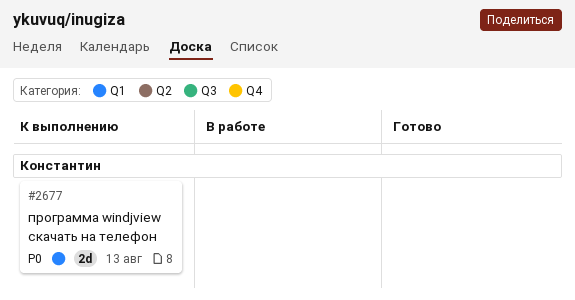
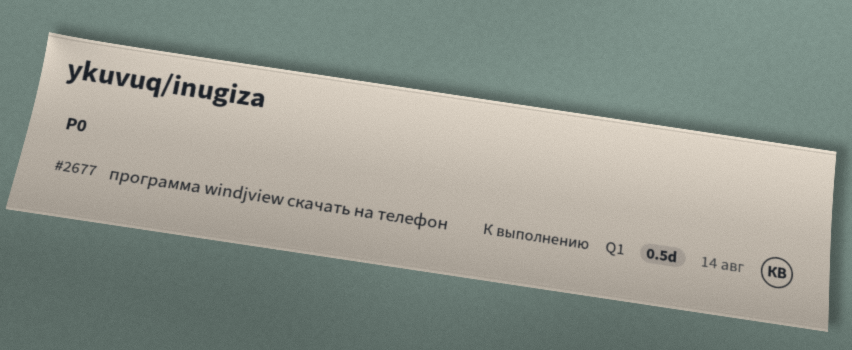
#2677, estimate: 2d -> 0.5d
#2677, due: Aug 13 -> Aug 14

